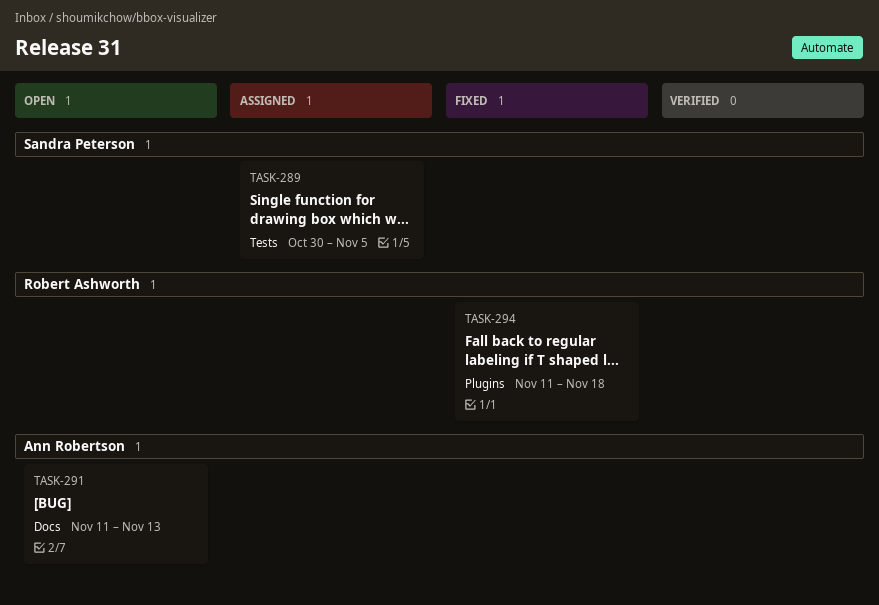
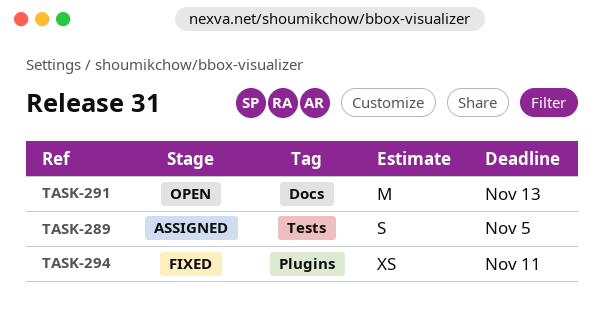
TASK-294, due: Nov 18 -> Nov 11

